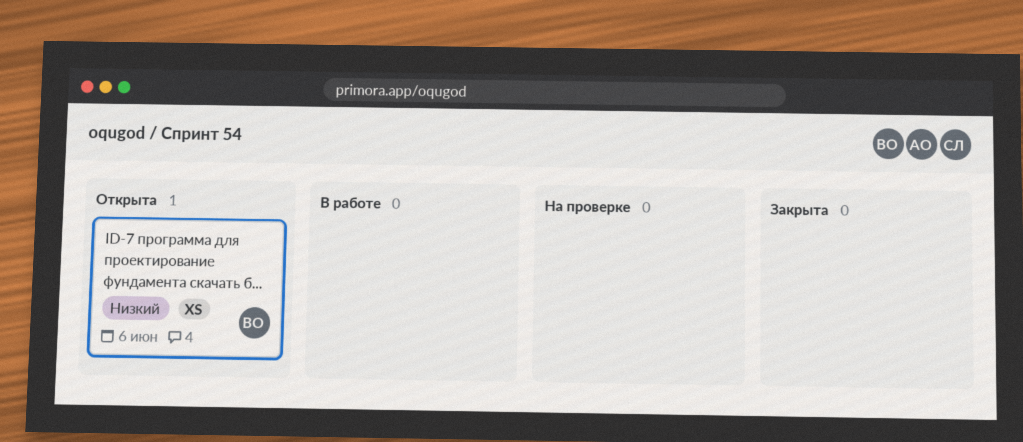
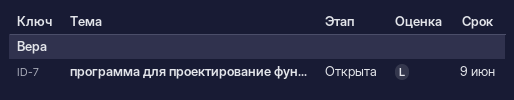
ID-7, estimate: XS -> L
ID-7, due: Jun 6 -> Jun 9

